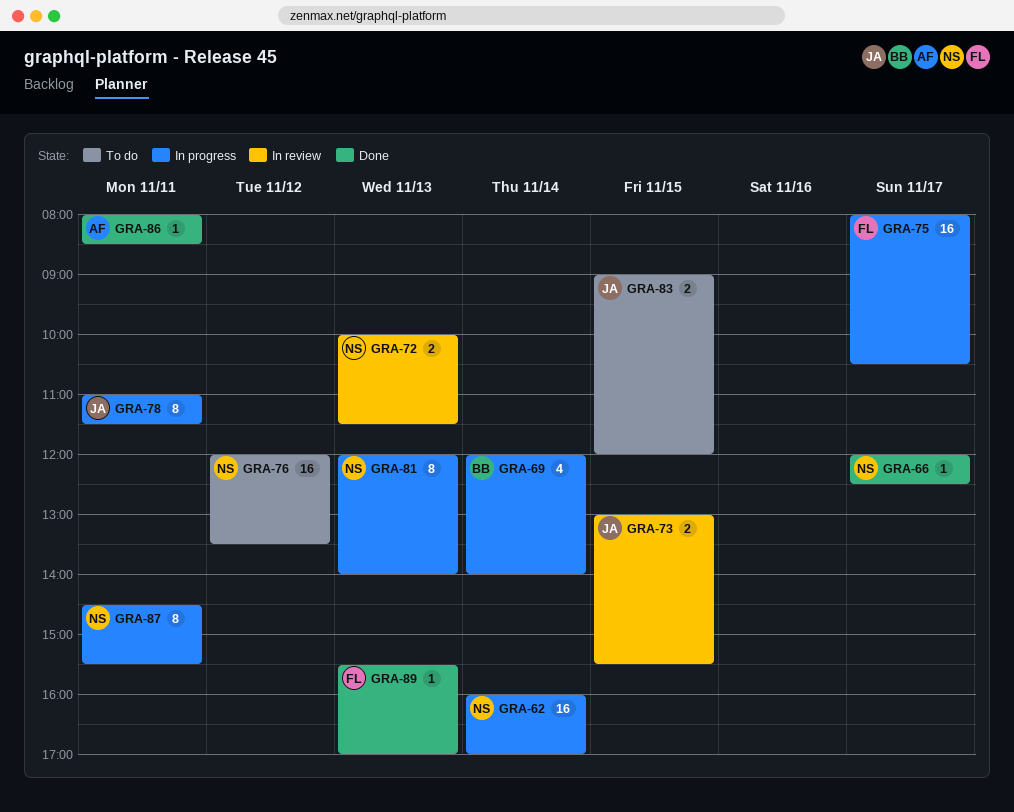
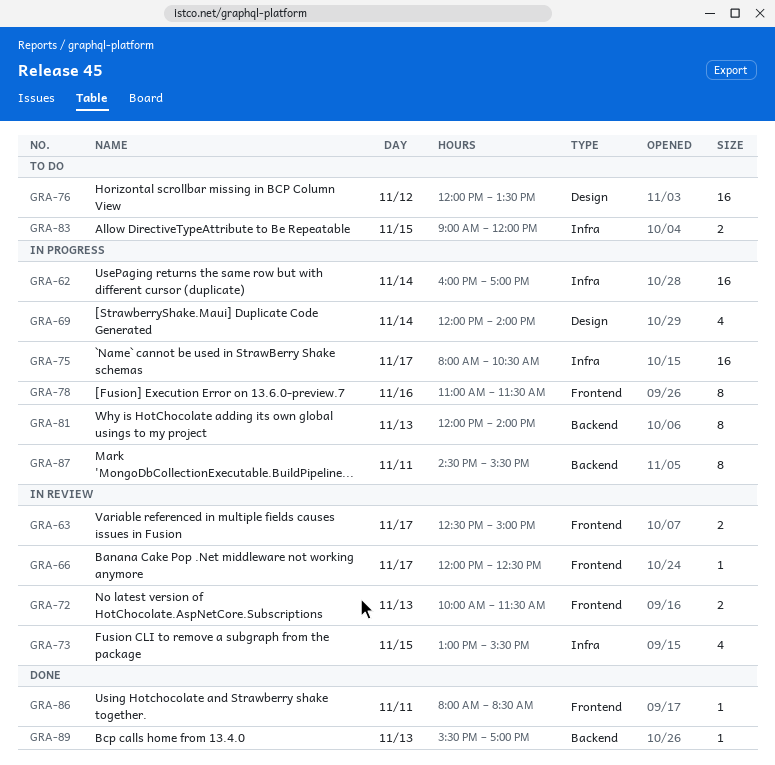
GRA-63: none -> present
GRA-66, status: Done -> In review
GRA-73, estimate: 2 -> 4
GRA-78, day: Nov 11 -> Nov 16

